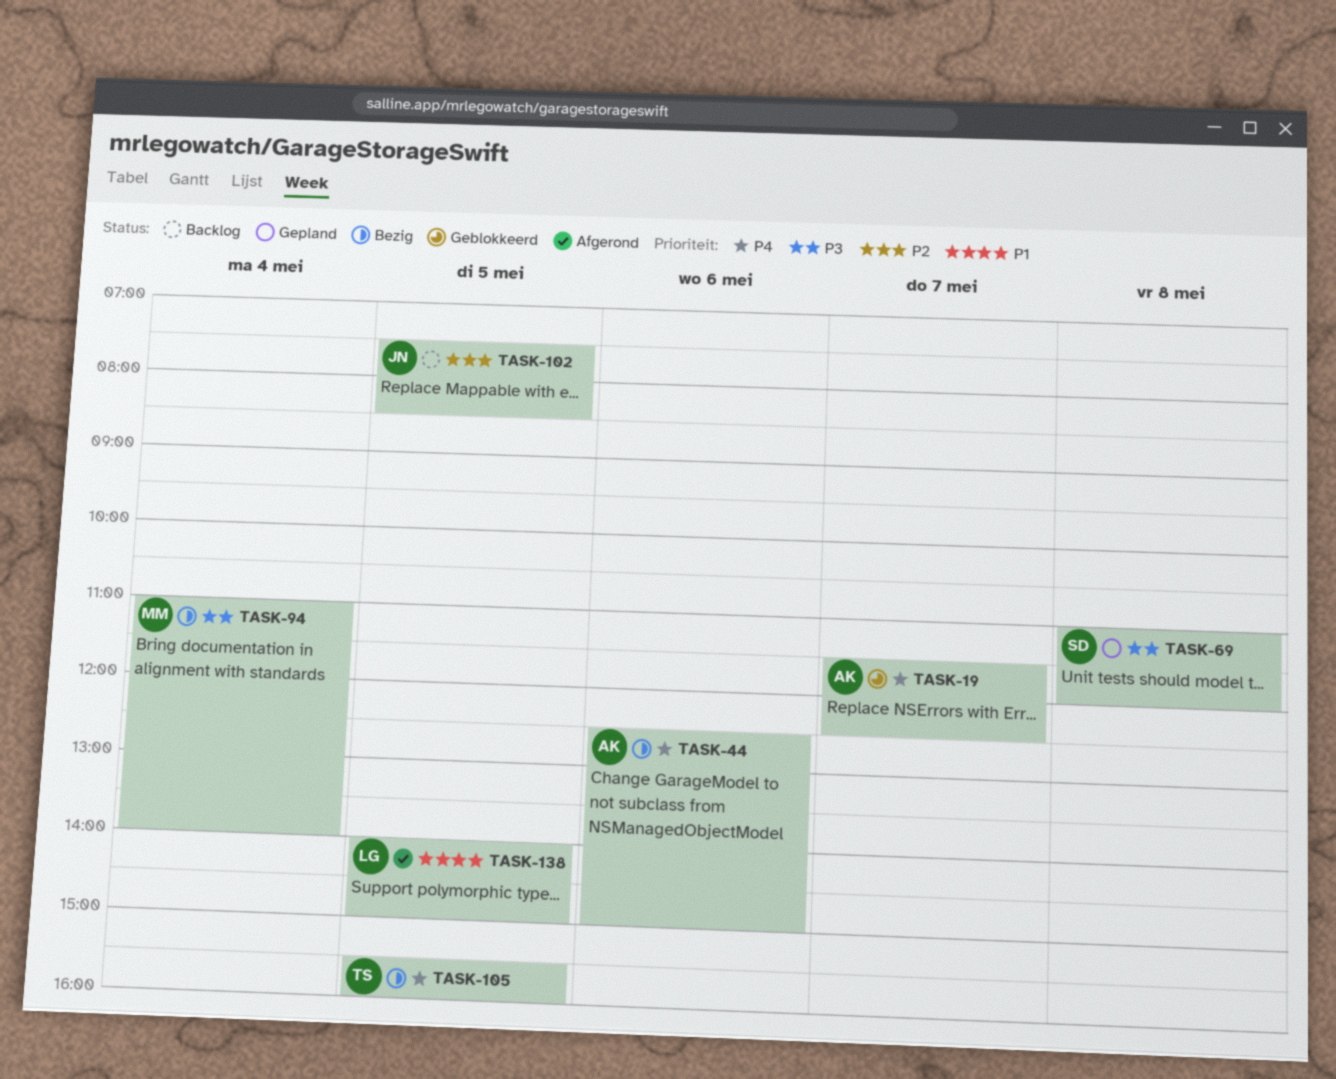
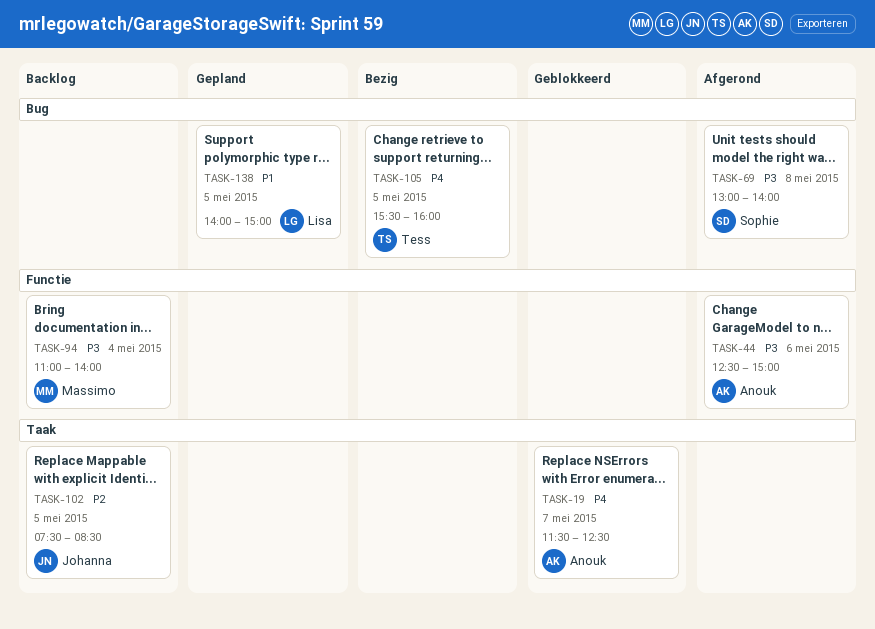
TASK-44, status: Bezig -> Afgerond
TASK-44, priority: P4 -> P3
TASK-69, status: Gepland -> Afgerond
TASK-69, begins: 11:00 -> 13:00
TASK-69, ends: 12:00 -> 14:00
TASK-94, status: Bezig -> Backlog
TASK-138, status: Afgerond -> Gepland

